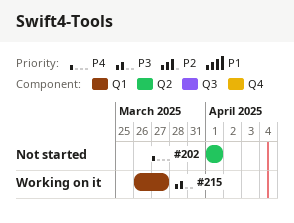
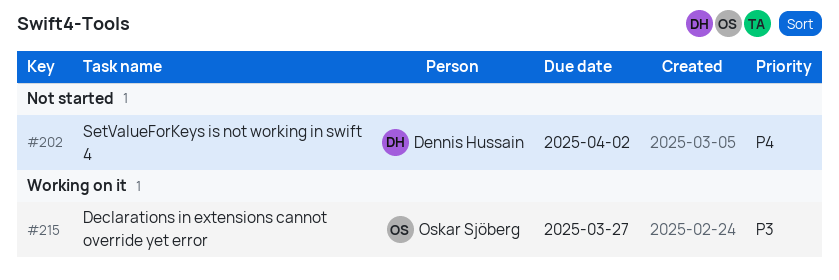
#202, due: Apr 1 -> Apr 2

